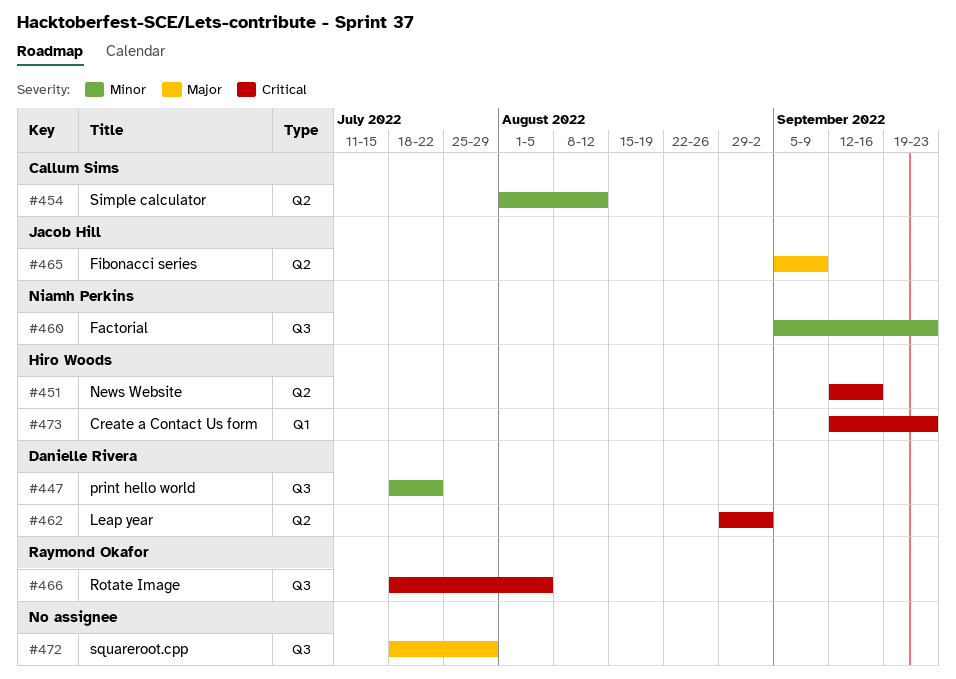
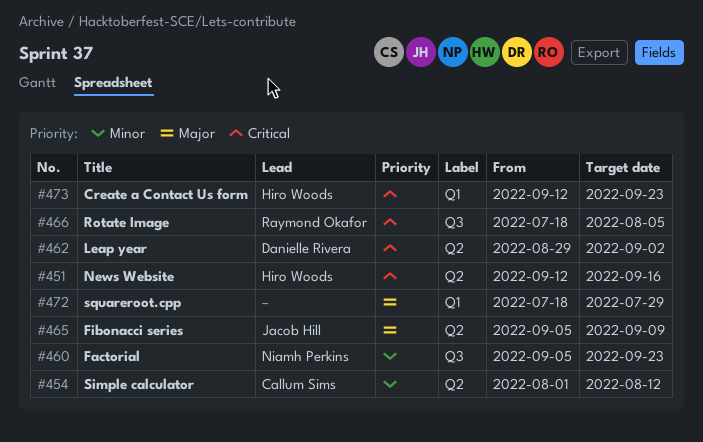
#447: present -> none
#472, label: Q3 -> Q1

